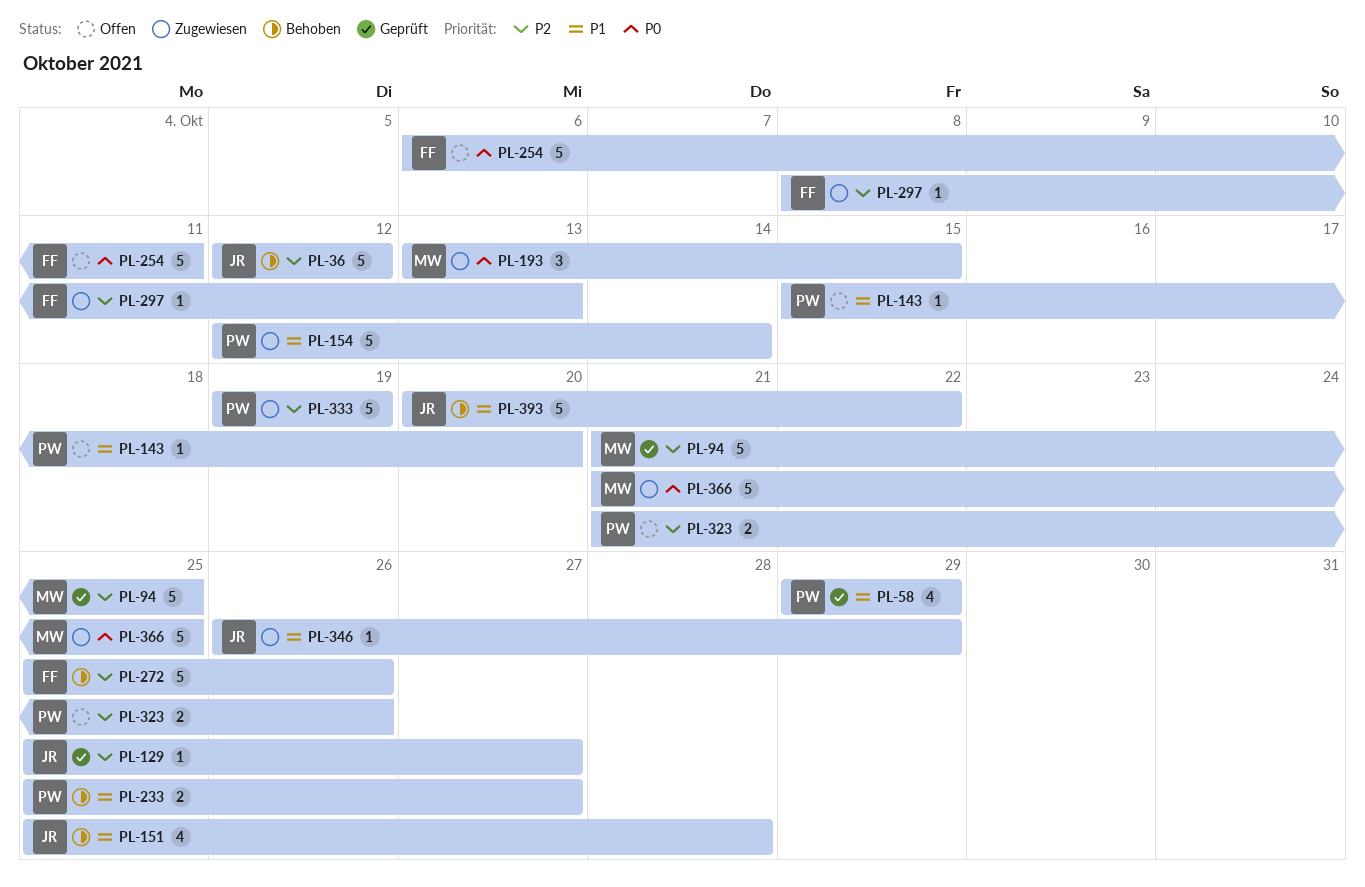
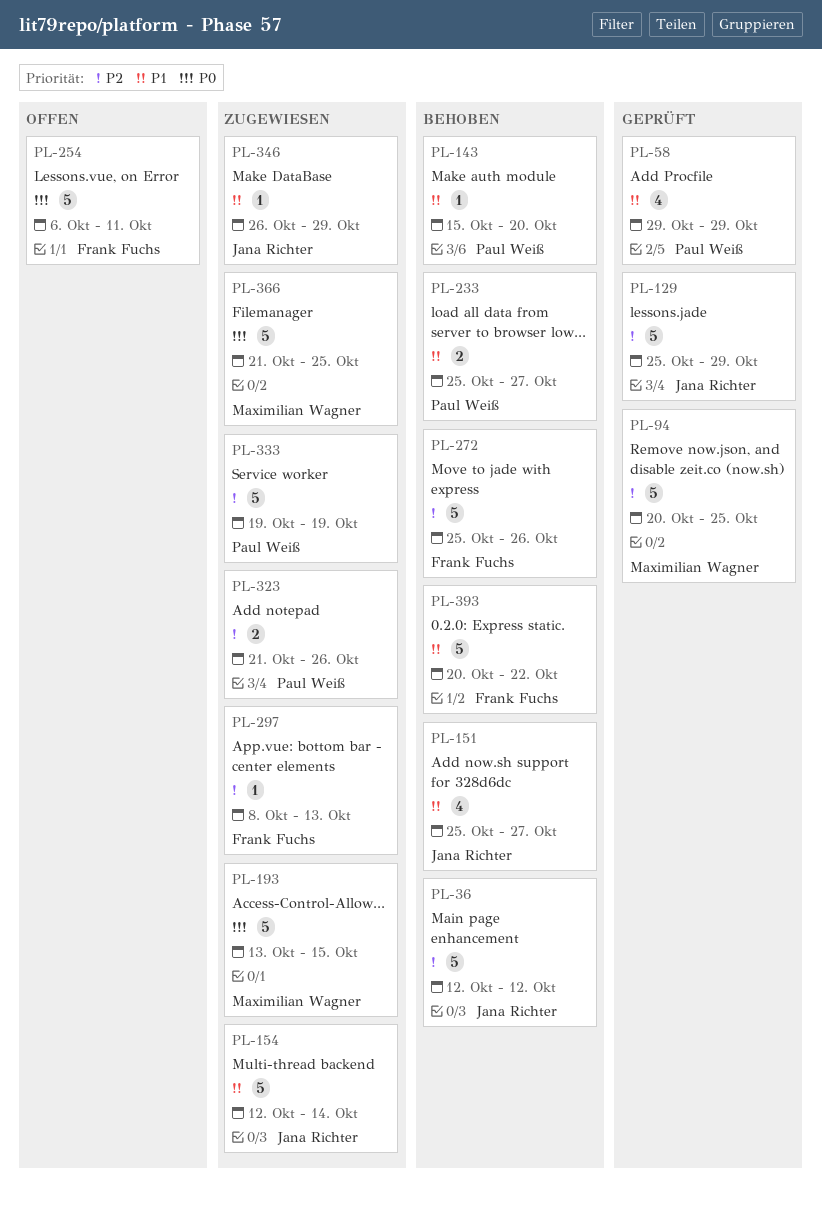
PL-94, start: Oct 21 -> Oct 20
PL-129, estimate: 1 -> 5
PL-129, due: Oct 27 -> Oct 29
PL-143, status: Offen -> Behoben
PL-151, due: Oct 28 -> Oct 27
PL-154, owner: Paul Weiß -> Jana Richter
PL-193, estimate: 3 -> 5
PL-323, status: Offen -> Zugewiesen
PL-393, owner: Jana Richter -> Frank Fuchs

